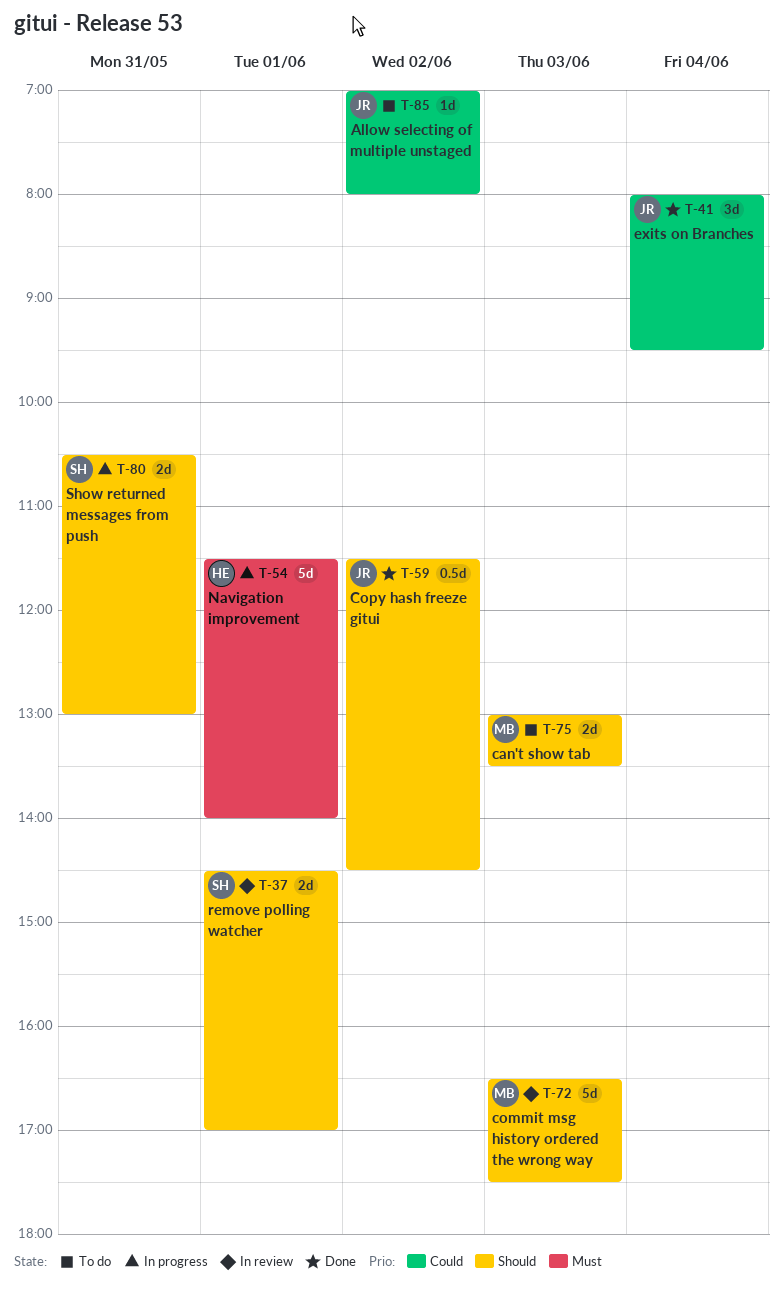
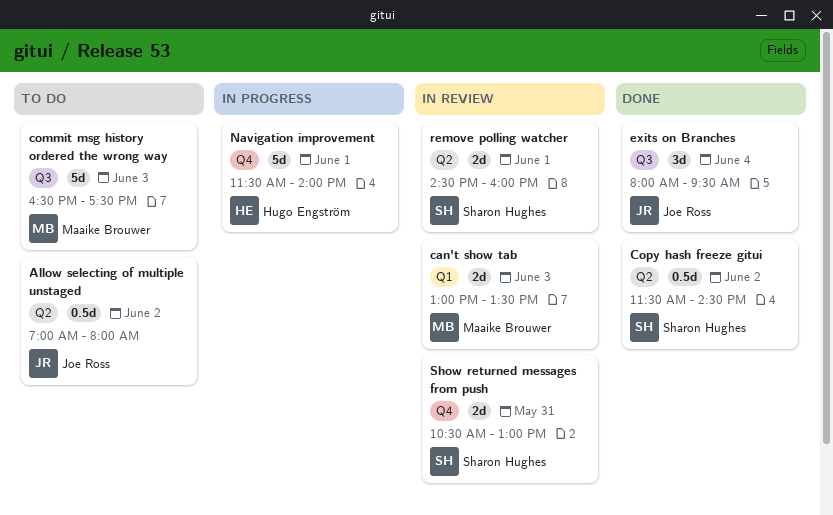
Allow selecting of multiple unstaged, estimate: 1d -> 0.5d
can't show tab, status: To do -> In review
commit msg history ordered the wrong way, status: In review -> To do
Copy hash freeze gitui, owner: Joe Ross -> Sharon Hughes
remove polling watcher, ends: 17:00 -> 16:00
Show returned messages from push, status: In progress -> In review

